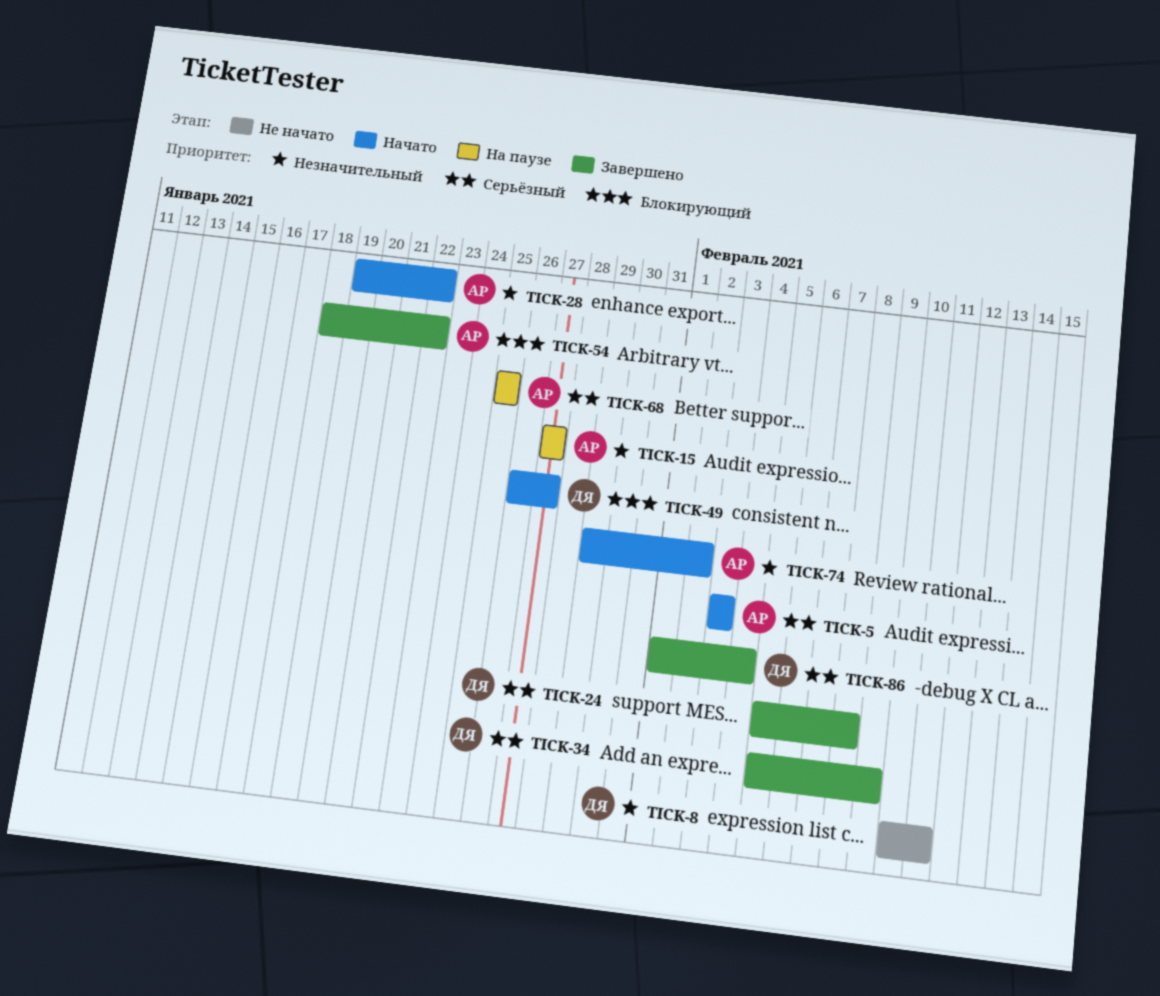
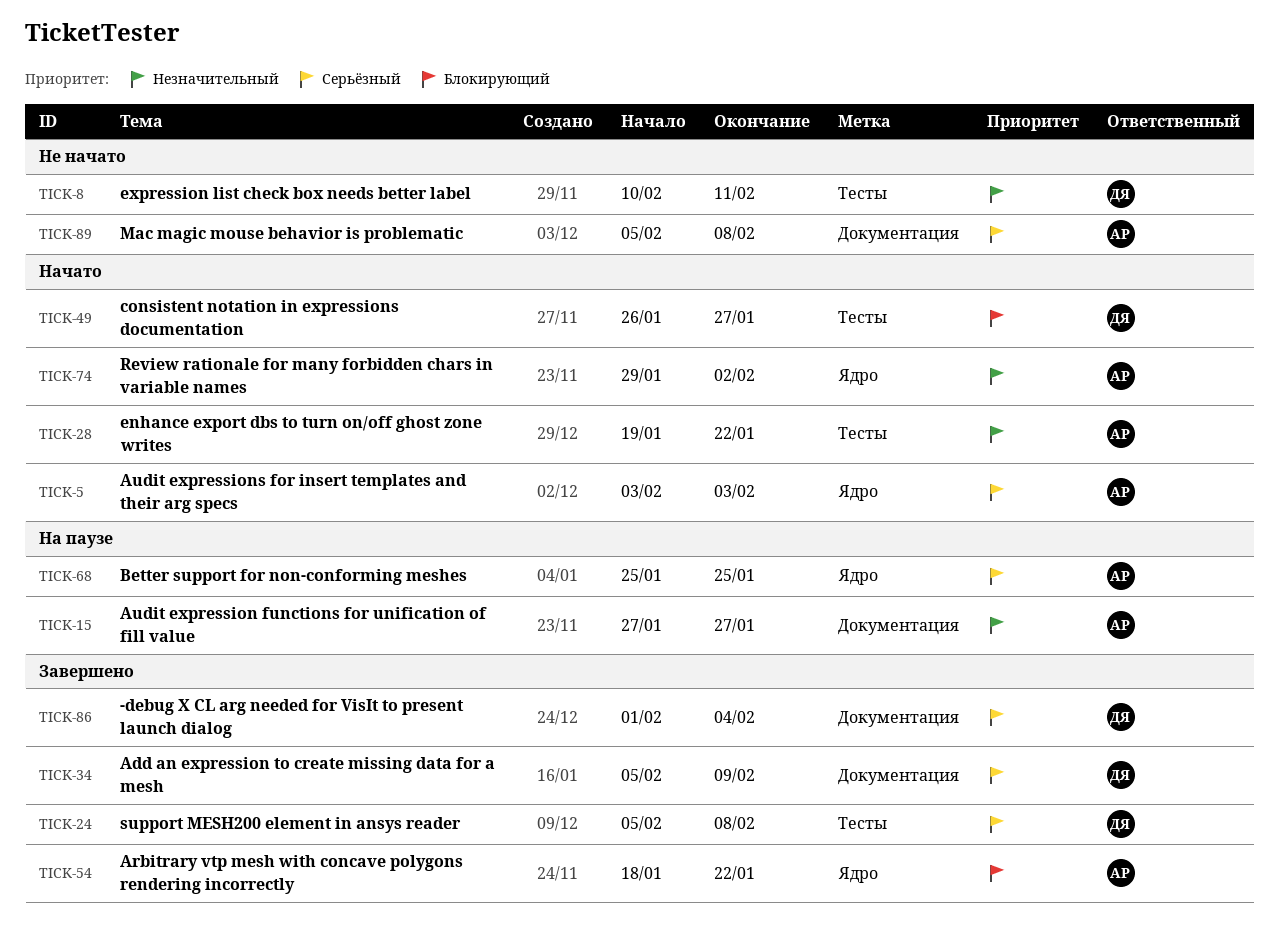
TICK-89: none -> present

